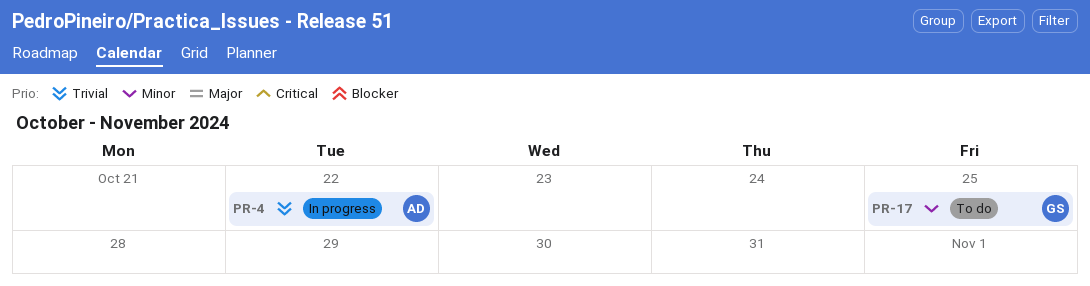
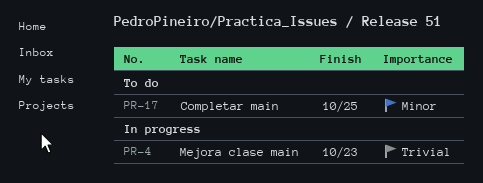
PR-4, due: Oct 22 -> Oct 23

